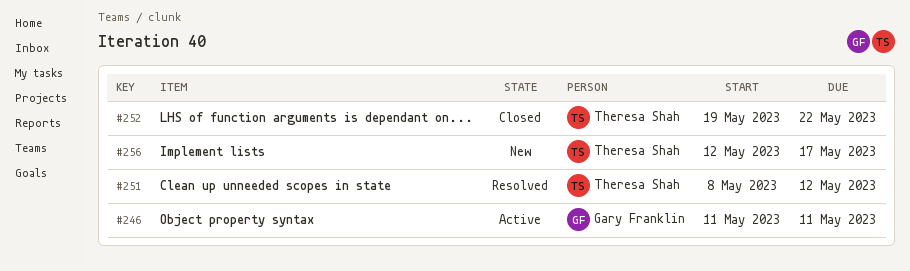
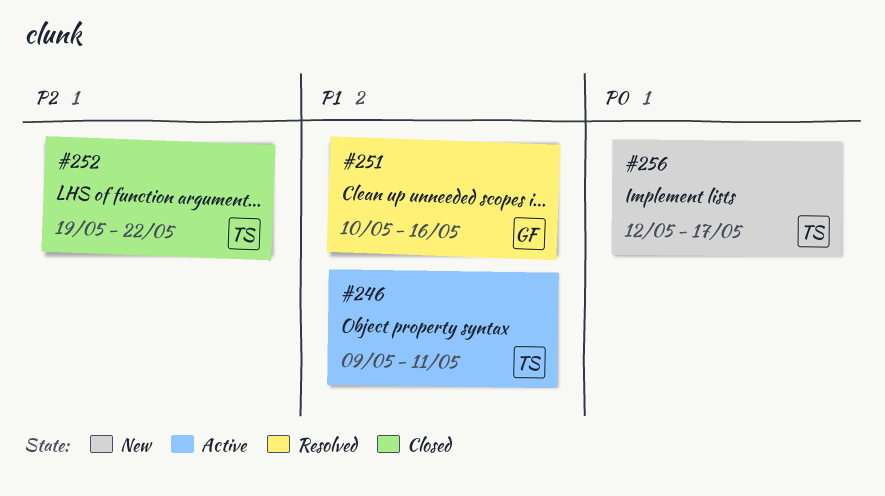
#246, owner: Gary Franklin -> Theresa Shah
#246, start: May 11 -> May 9
#251, owner: Theresa Shah -> Gary Franklin
#251, start: May 8 -> May 10
#251, due: May 12 -> May 16

